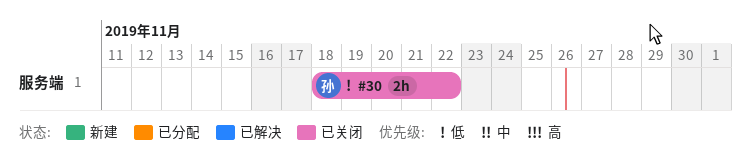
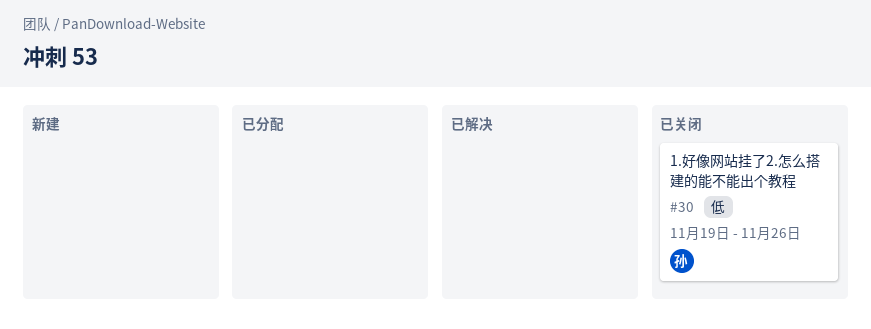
#30, start: Nov 18 -> Nov 19
#30, due: Nov 22 -> Nov 26

